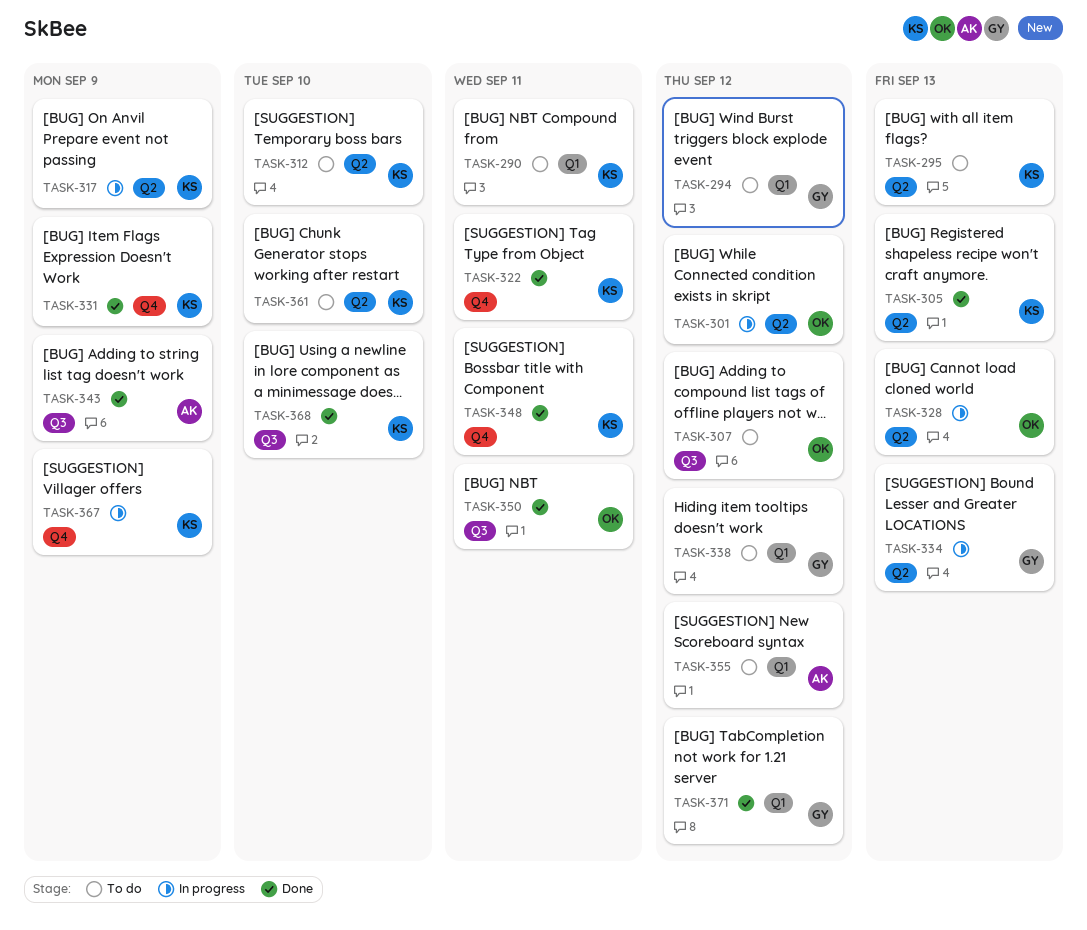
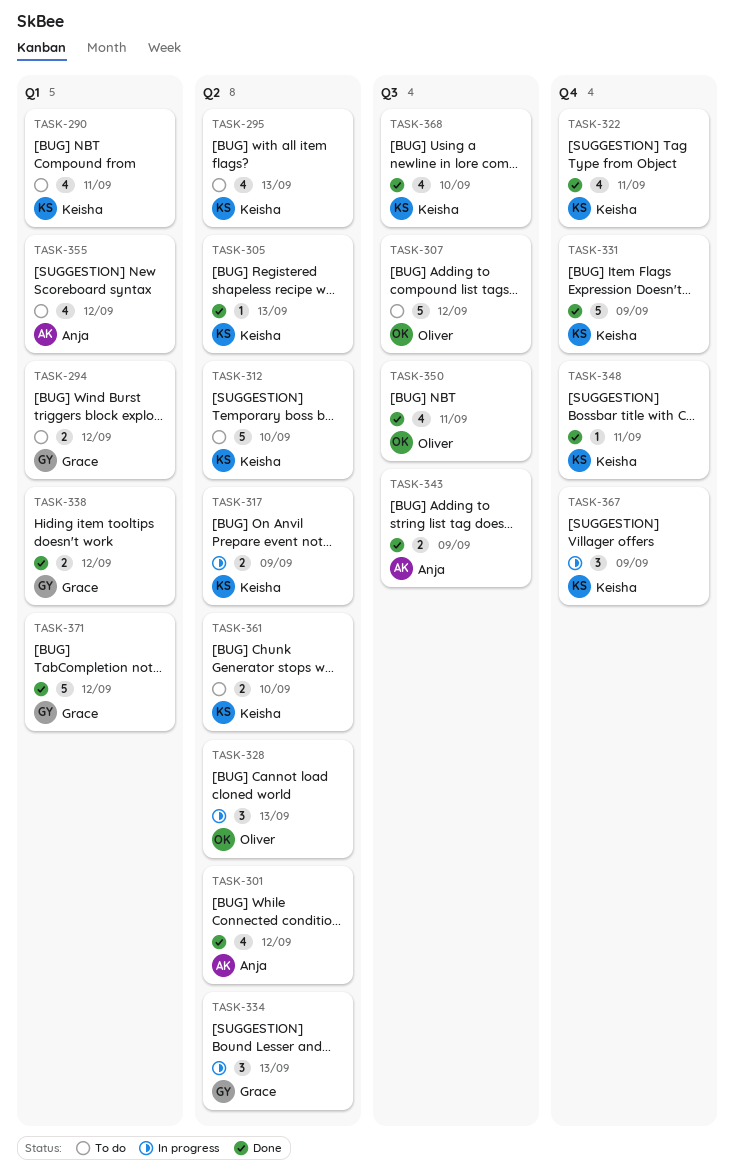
TASK-301, status: In progress -> Done
TASK-301, owner: Oliver -> Anja
TASK-338, status: To do -> Done

